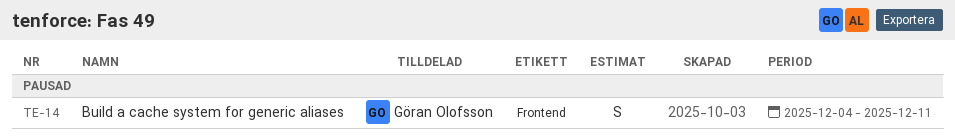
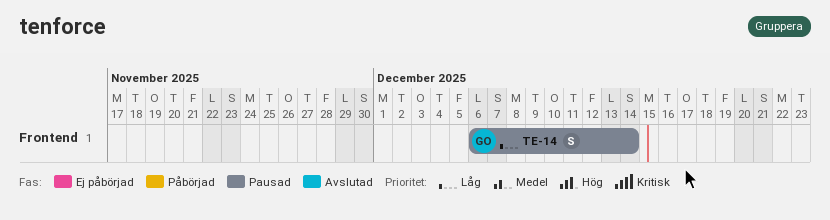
TE-14, start: Dec 4 -> Dec 6
TE-14, due: Dec 11 -> Dec 14

